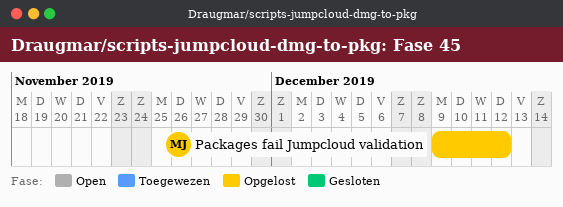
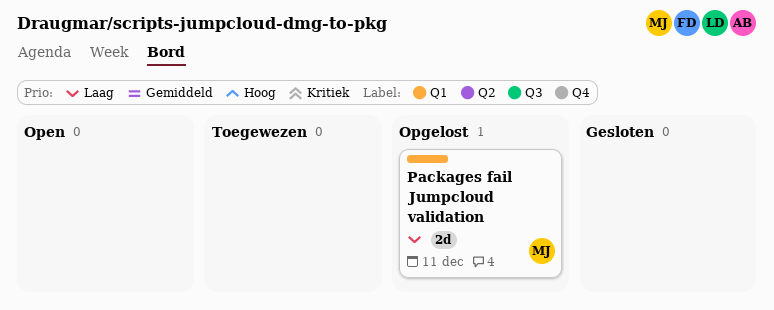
Packages fail Jumpcloud validation, due: Dec 12 -> Dec 11

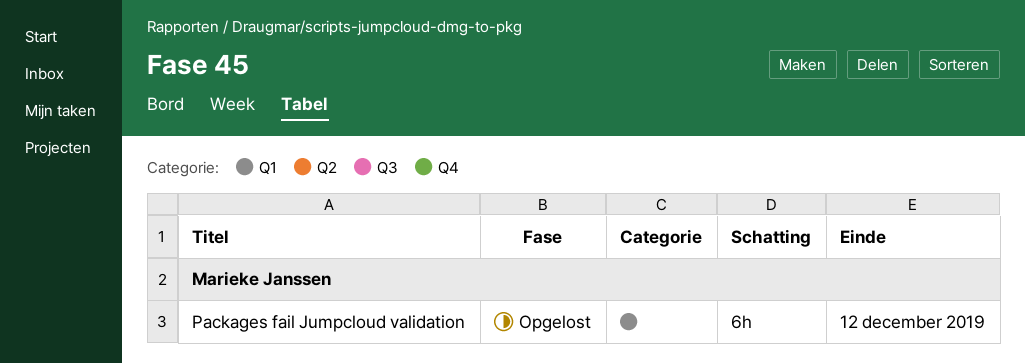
Packages fail Jumpcloud validation, estimate: 2d -> 6h
Packages fail Jumpcloud validation, due: Dec 11 -> Dec 12

